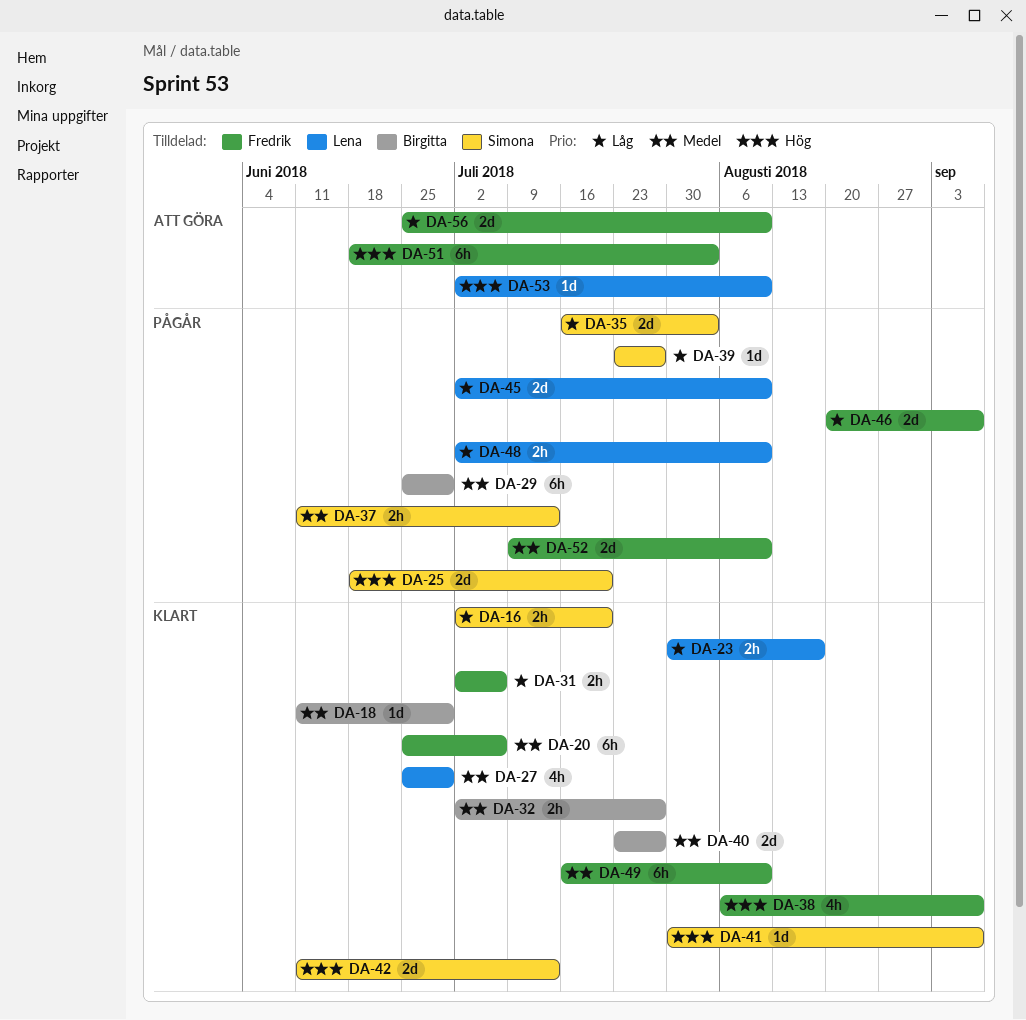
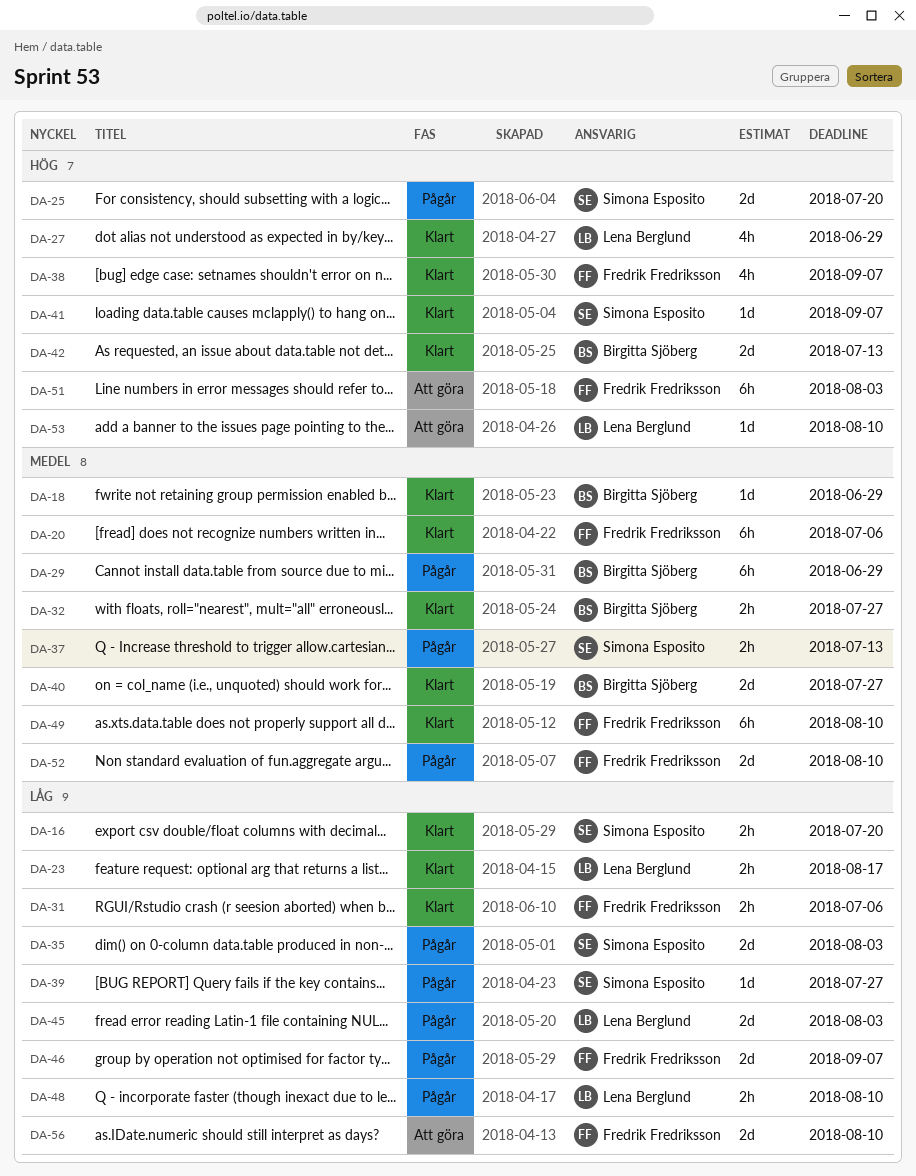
DA-27, priority: Medel -> Hög
DA-42, owner: Simona Esposito -> Birgitta Sjöberg
DA-45, due: Aug 10 -> Aug 3

